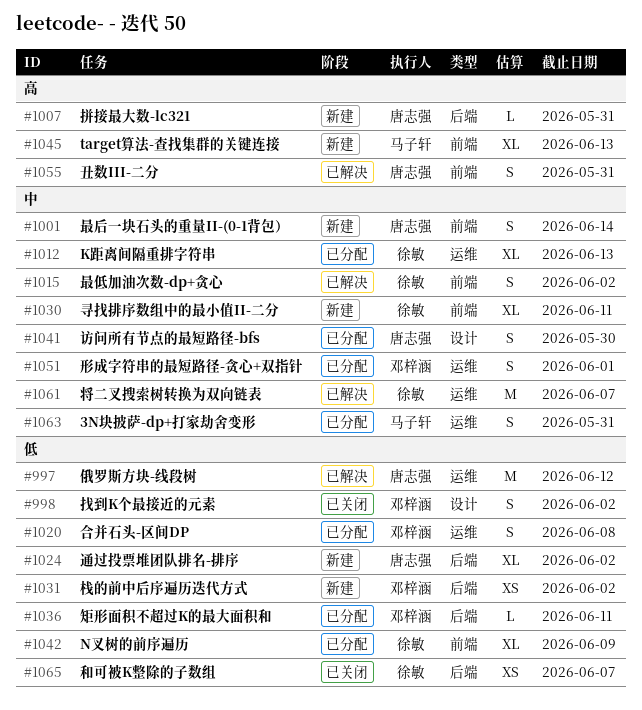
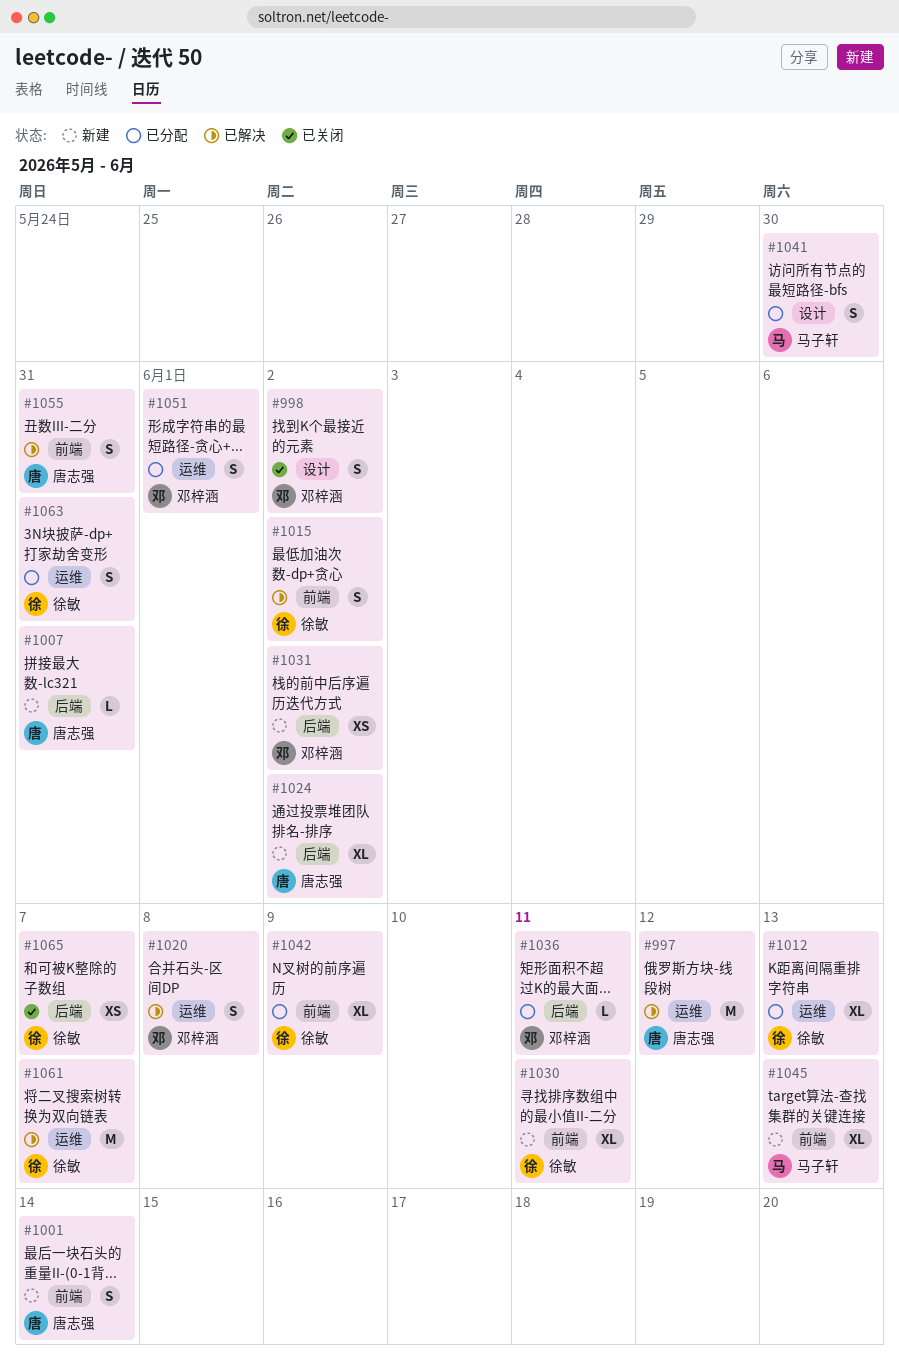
#1020, status: 已分配 -> 已解决
#1041, owner: 唐志强 -> 马子轩
#1063, owner: 马子轩 -> 徐敏

